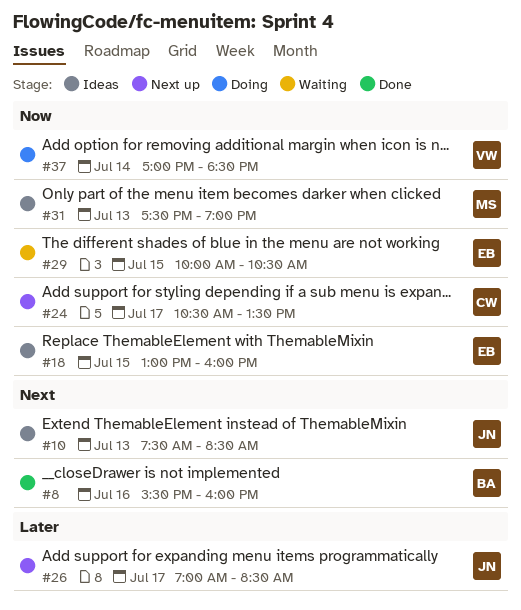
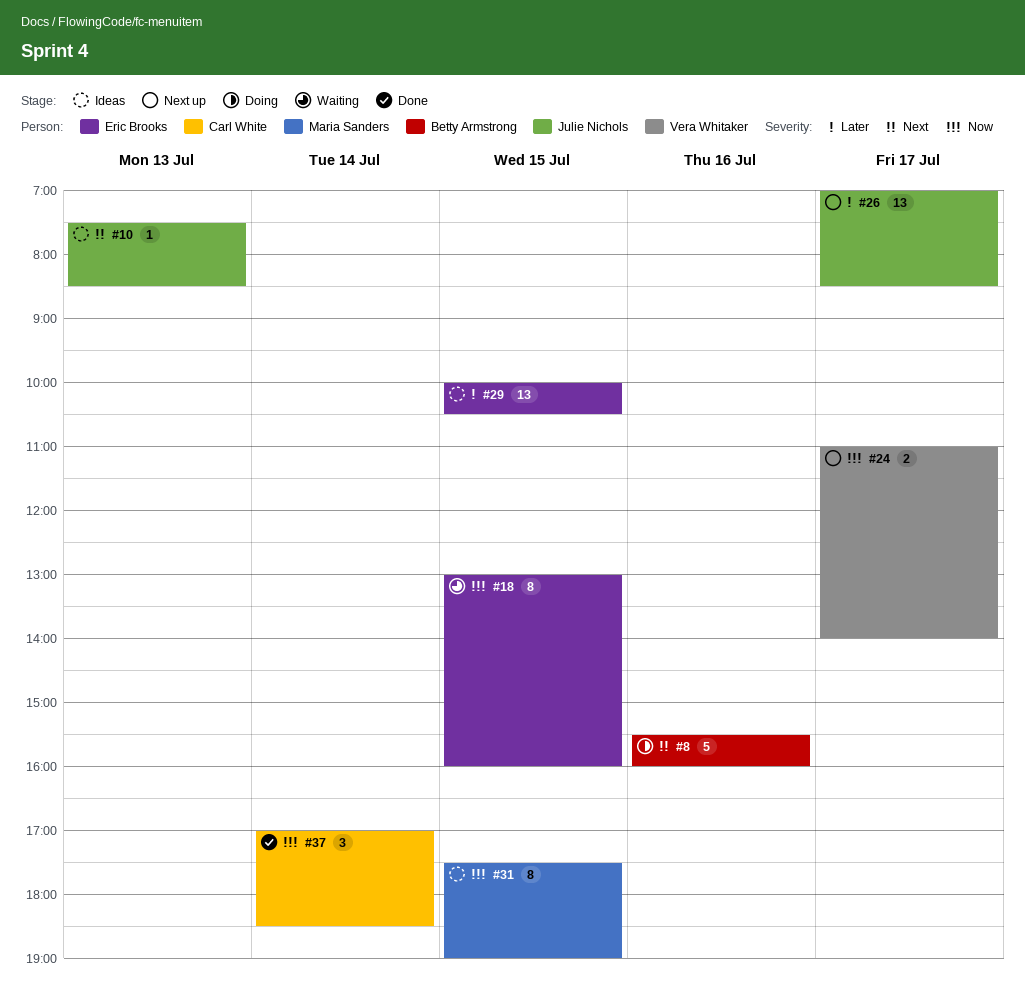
#8, status: Done -> Doing
#18, status: Ideas -> Waiting
#24, owner: Carl White -> Vera Whitaker
#24, begins: 10:30 -> 11:00
#24, ends: 13:30 -> 14:00
#29, status: Waiting -> Ideas
#29, priority: Now -> Later
#31, day: Jul 13 -> Jul 15
#37, status: Doing -> Done
#37, owner: Vera Whitaker -> Carl White

